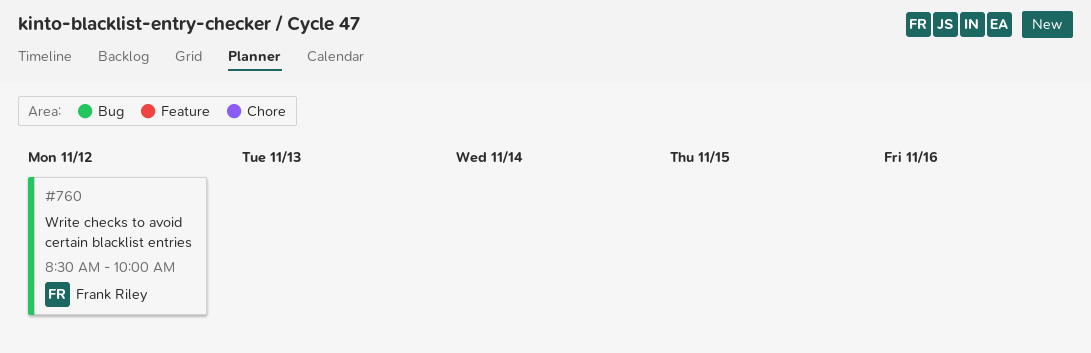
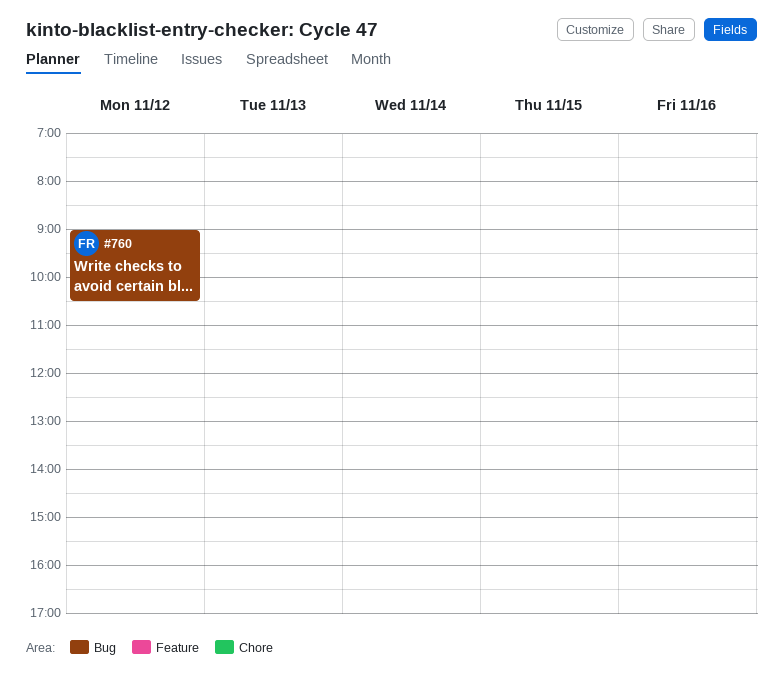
#760, begins: 08:30 -> 09:00
#760, ends: 10:00 -> 10:30

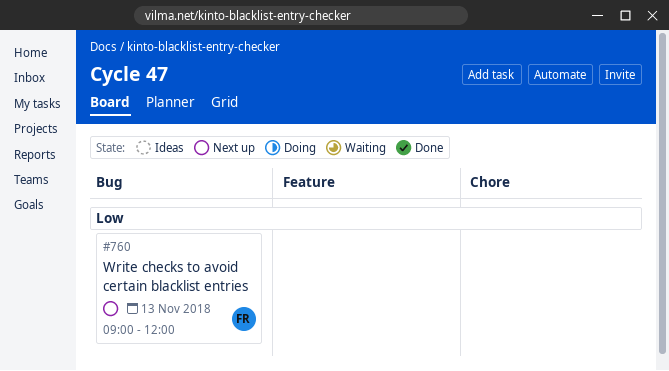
#760, day: Nov 12 -> Nov 13
#760, ends: 10:30 -> 12:00

